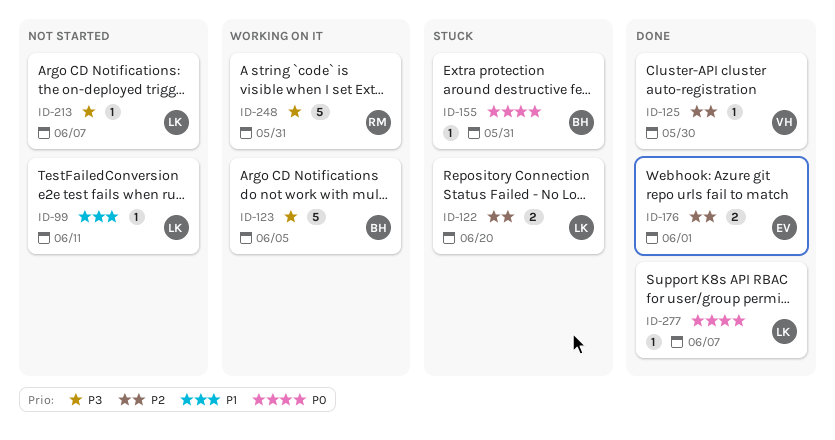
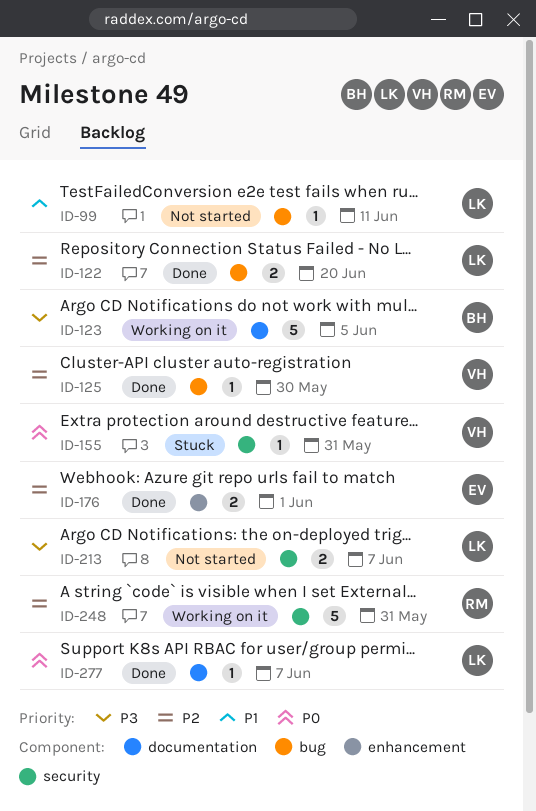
ID-122, status: Stuck -> Done
ID-155, owner: BH -> VH
ID-213, estimate: 1 -> 2
ID-248, priority: P3 -> P2

